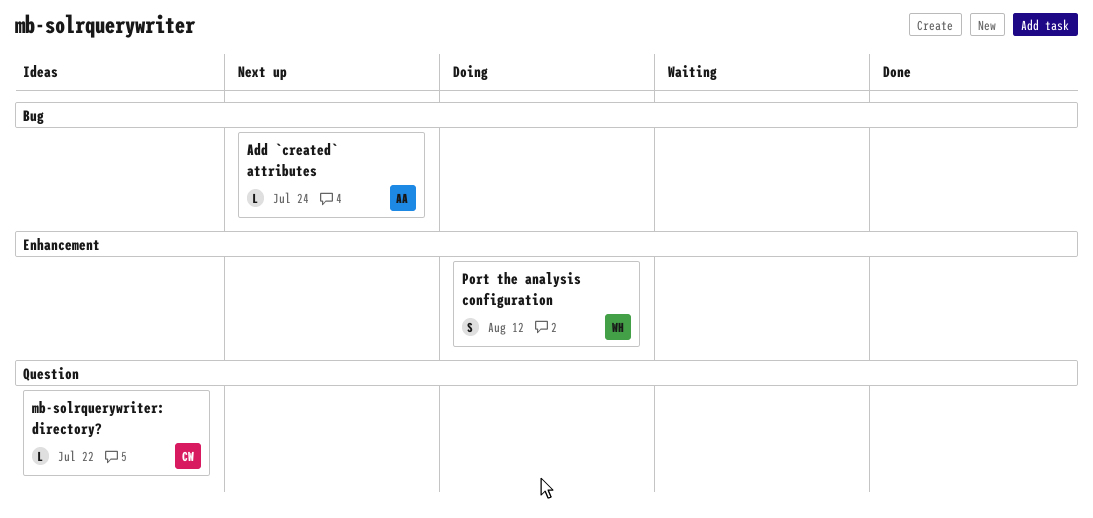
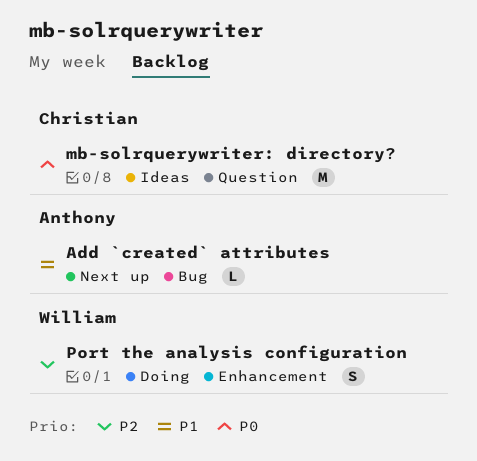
mb-solrquerywriter: directory?, estimate: L -> M

